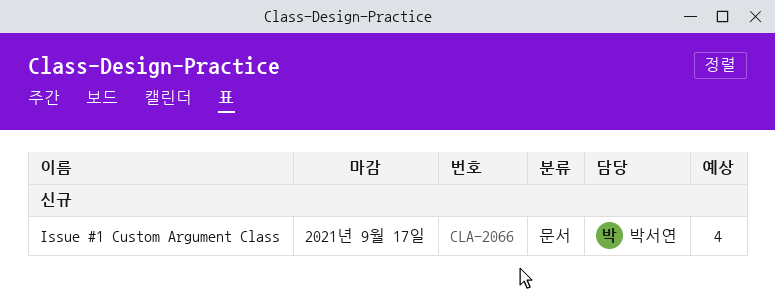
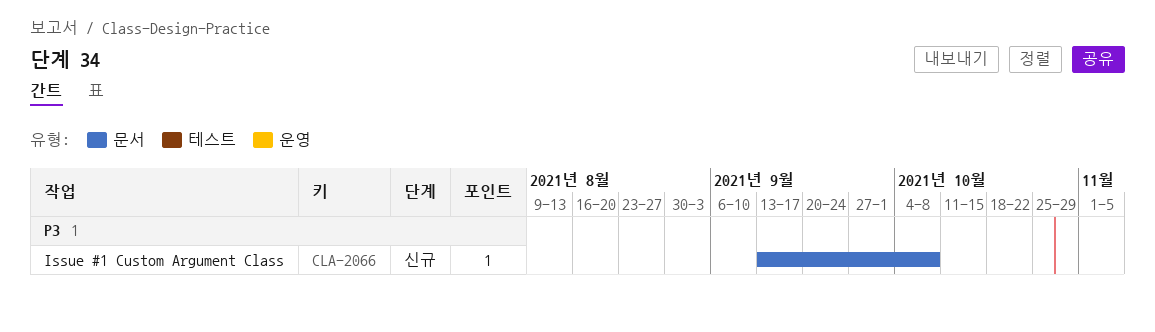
CLA-2066, estimate: 4 -> 1
CLA-2066, due: Sep 17 -> Oct 8

